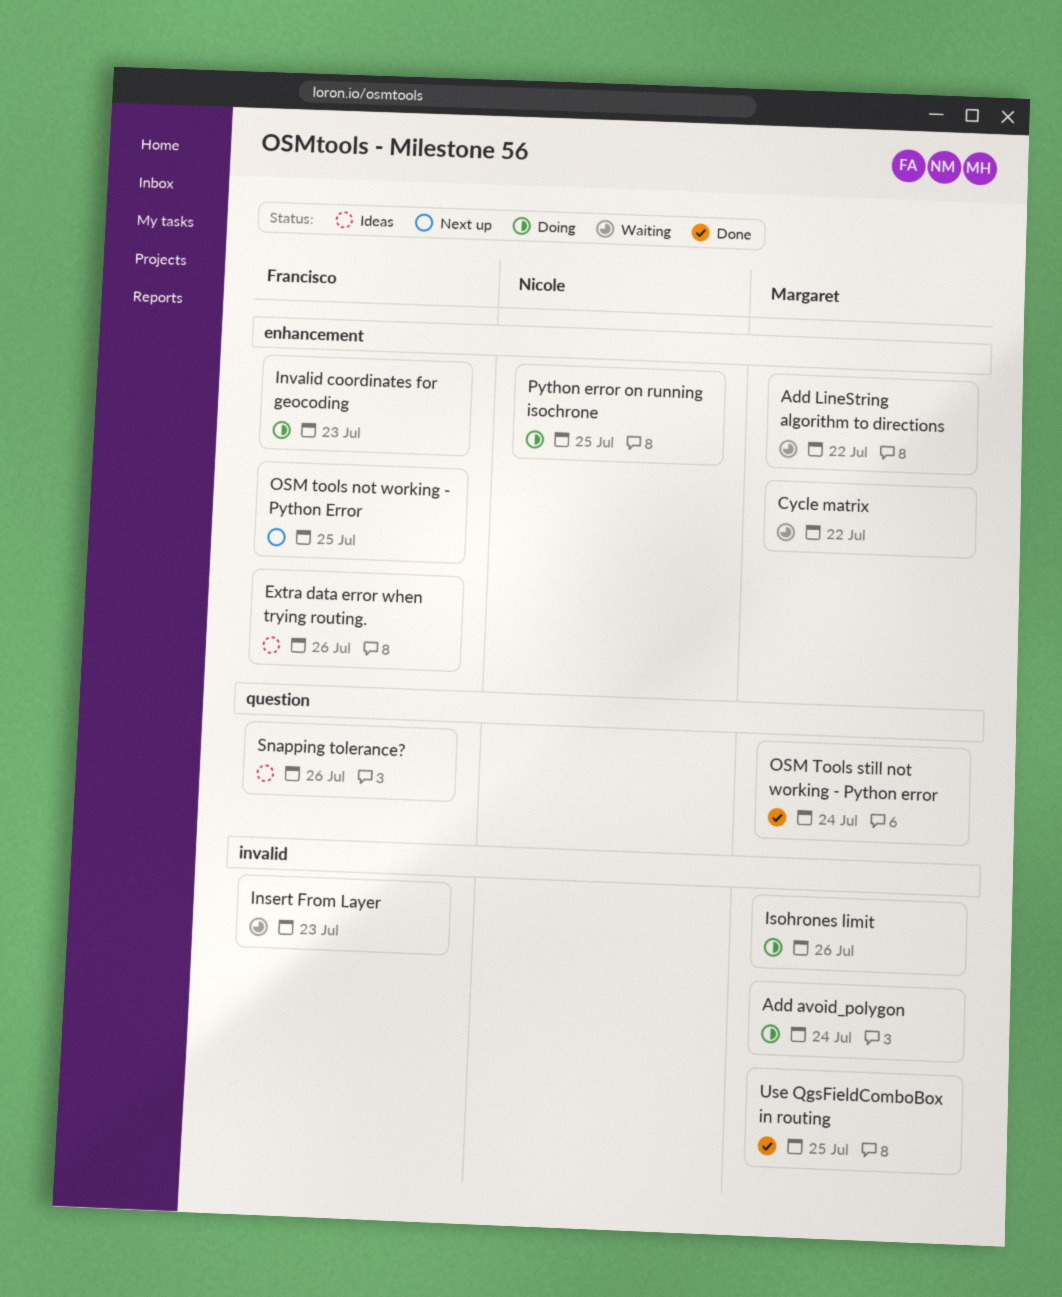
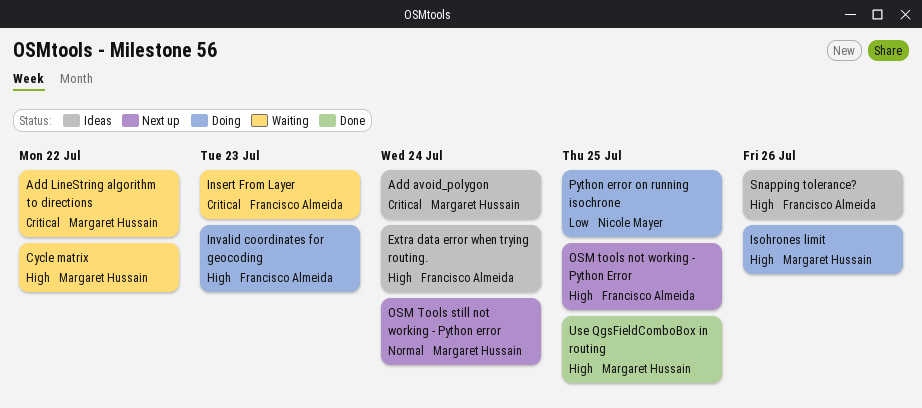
Add avoid_polygon, status: Doing -> Ideas
Extra data error when trying routing., due: Jul 26 -> Jul 24
OSM Tools still not working - Python error, status: Done -> Next up

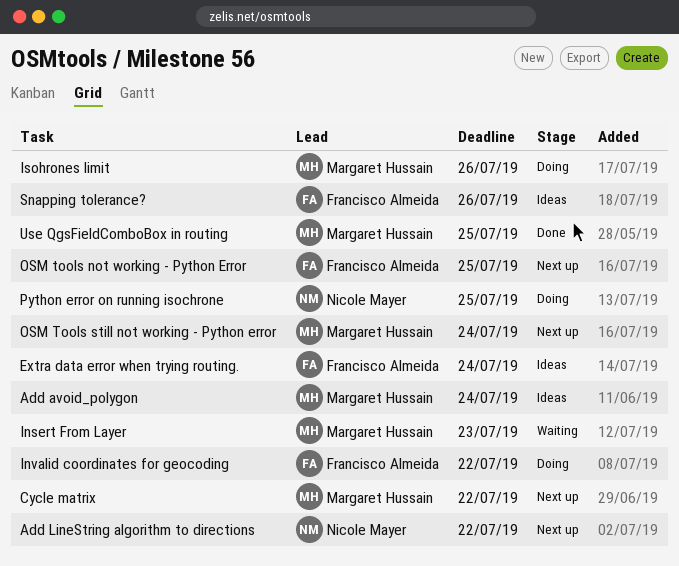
Add LineString algorithm to directions, status: Waiting -> Next up
Add LineString algorithm to directions, owner: Margaret Hussain -> Nicole Mayer
Cycle matrix, status: Waiting -> Next up
Insert From Layer, owner: Francisco Almeida -> Margaret Hussain
Invalid coordinates for geocoding, due: Jul 23 -> Jul 22

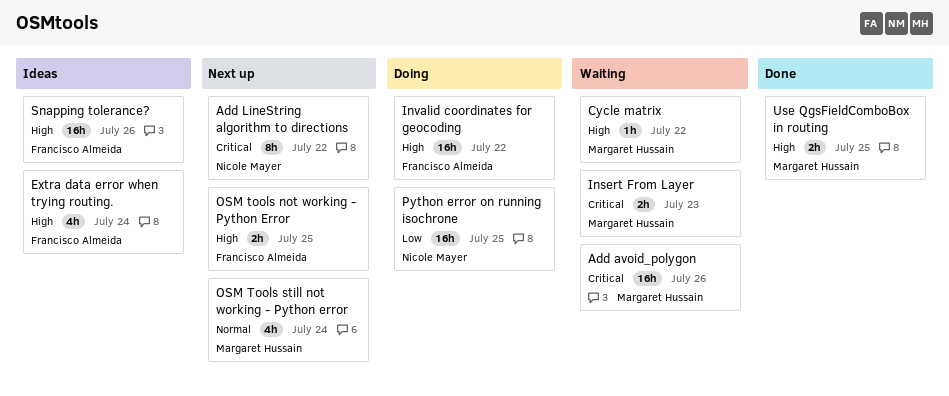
Add avoid_polygon, status: Ideas -> Waiting
Add avoid_polygon, due: Jul 24 -> Jul 26
Cycle matrix, status: Next up -> Waiting
Isohrones limit: present -> none

